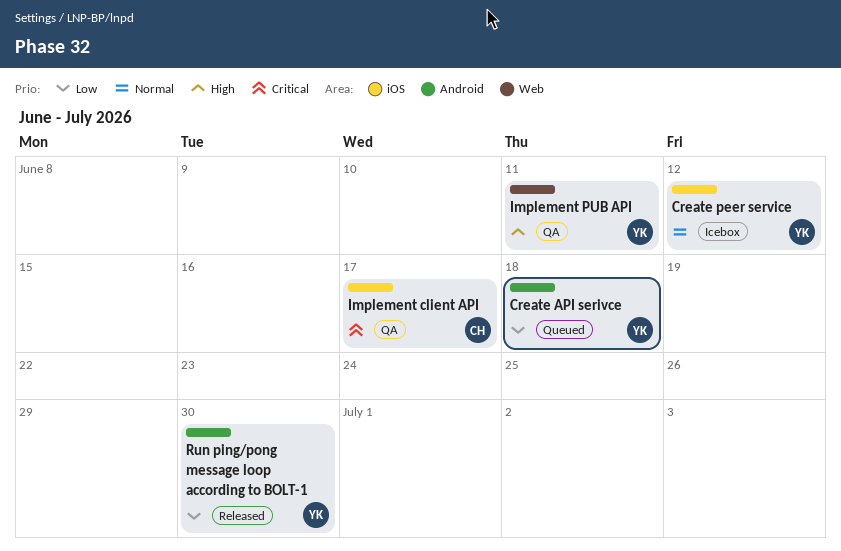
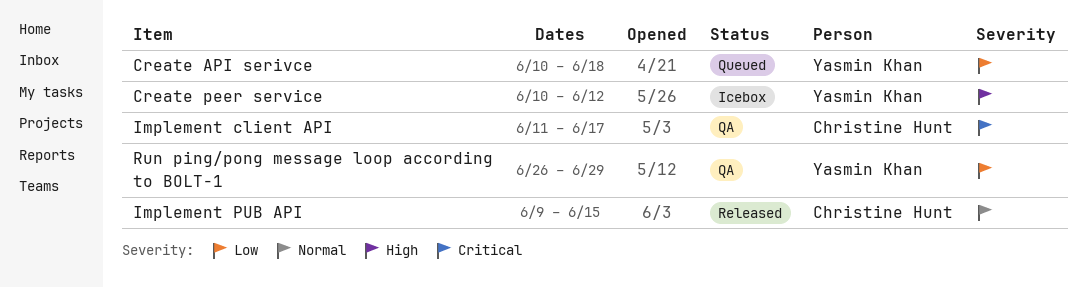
Create peer service, priority: Normal -> High
Implement PUB API, status: QA -> Released
Implement PUB API, owner: Yasmin Khan -> Christine Hunt
Implement PUB API, priority: High -> Normal
Implement PUB API, due: Jun 11 -> Jun 15
Run ping/pong message loop according to BOLT-1, status: Released -> QA
Run ping/pong message loop according to BOLT-1, due: Jun 30 -> Jun 29

